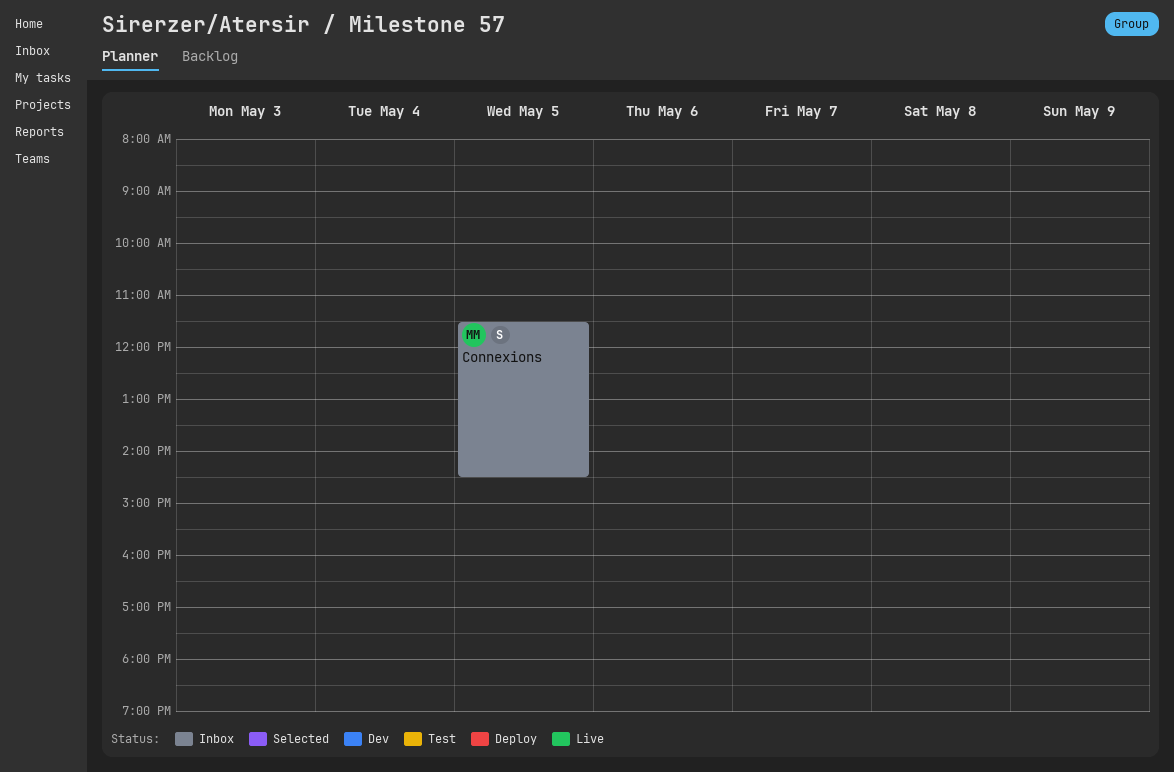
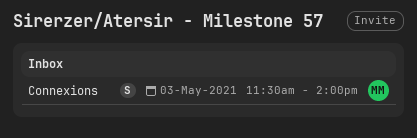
Connexions, day: May 5 -> May 3
Connexions, ends: 14:30 -> 14:00

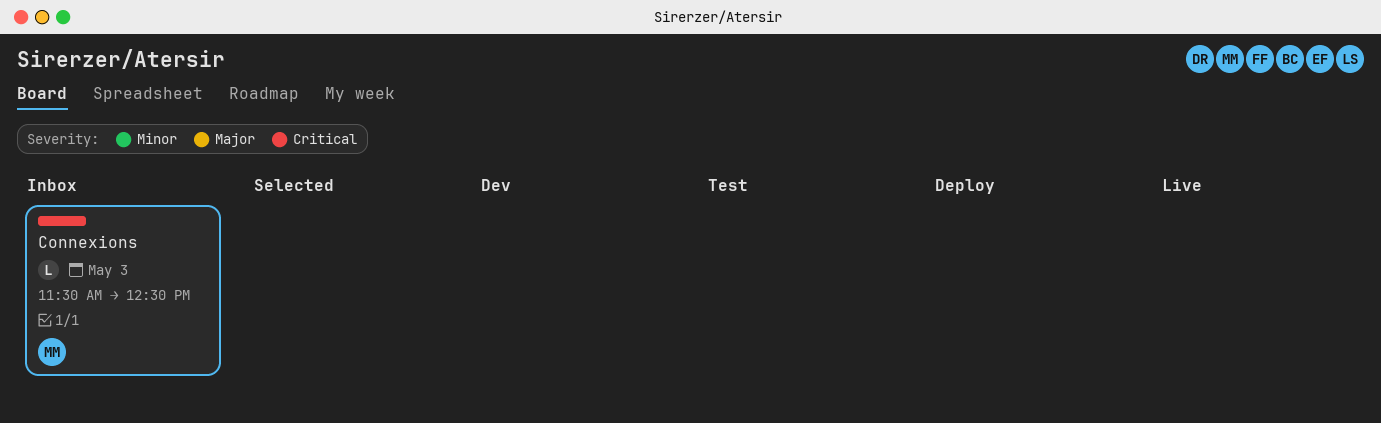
Connexions, estimate: S -> L
Connexions, ends: 14:00 -> 12:30

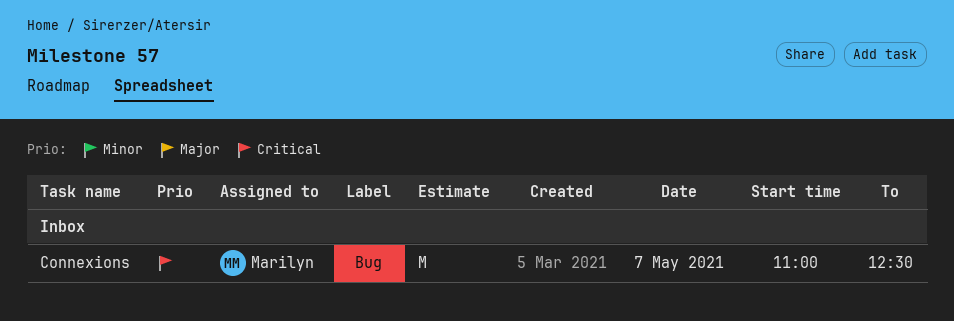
Connexions, estimate: L -> M
Connexions, day: May 3 -> May 7
Connexions, begins: 11:30 -> 11:00

